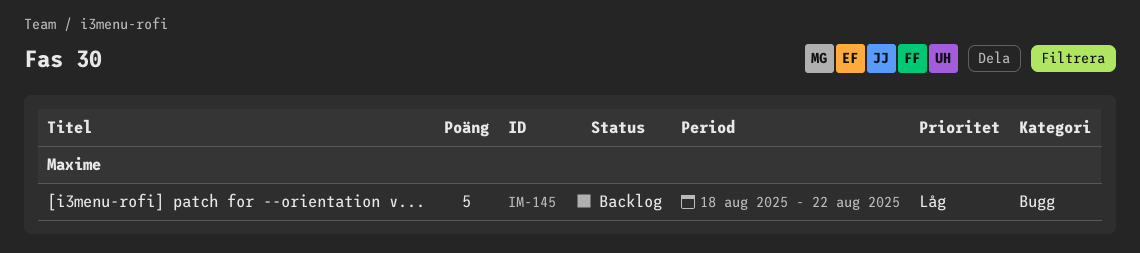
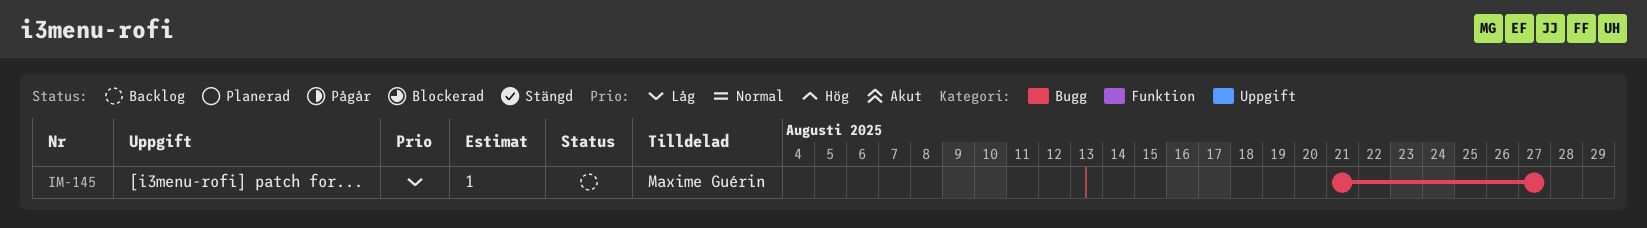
IM-145, estimate: 5 -> 1
IM-145, start: Aug 18 -> Aug 21
IM-145, due: Aug 22 -> Aug 27

